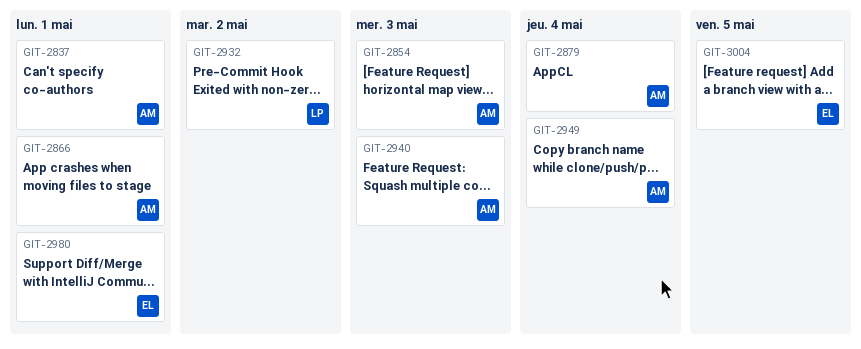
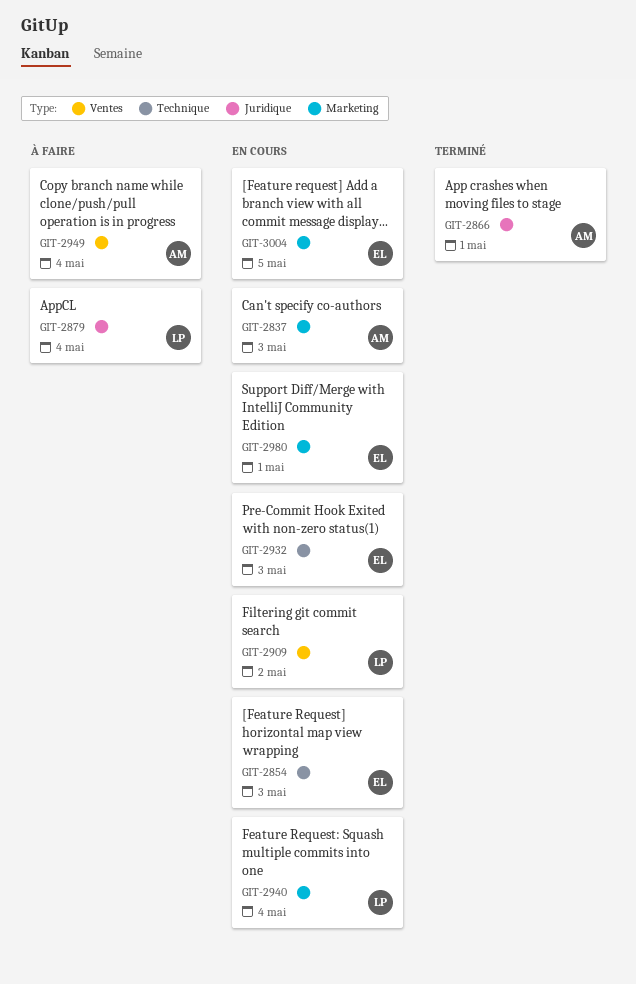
GIT-2837, due: May 1 -> May 3
GIT-2854, owner: AM -> EL
GIT-2879, owner: AM -> LP
GIT-2909: none -> present
GIT-2932, owner: LP -> EL
GIT-2932, due: May 2 -> May 3
GIT-2940, owner: AM -> LP
GIT-2940, due: May 3 -> May 4

